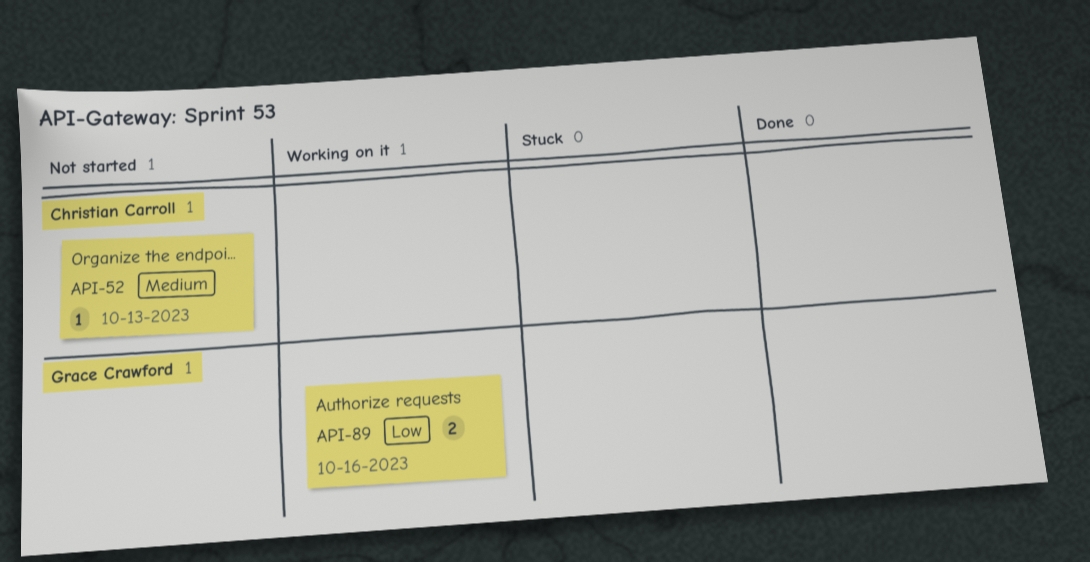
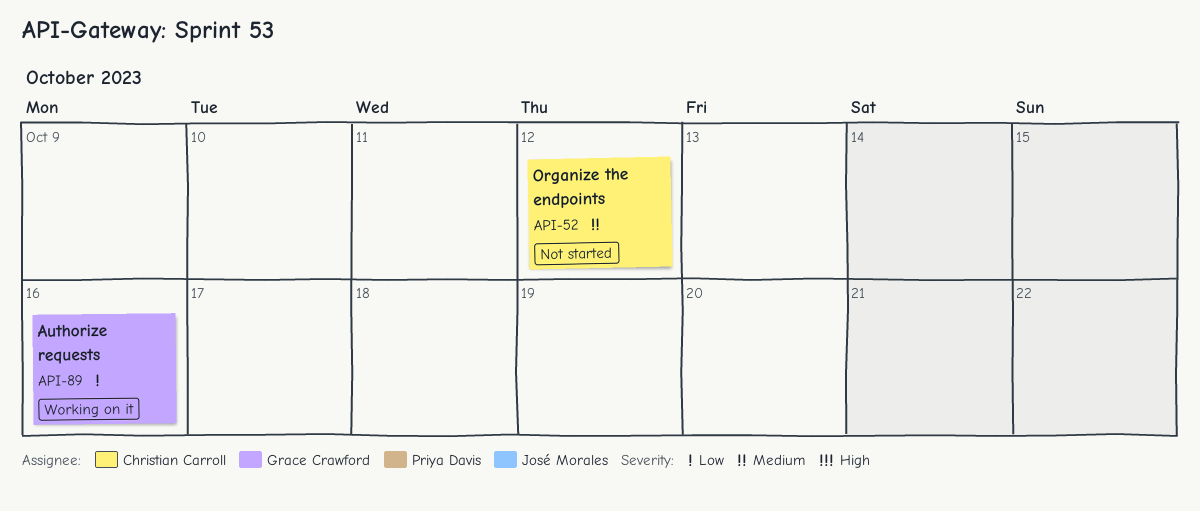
API-52, due: Oct 13 -> Oct 12

